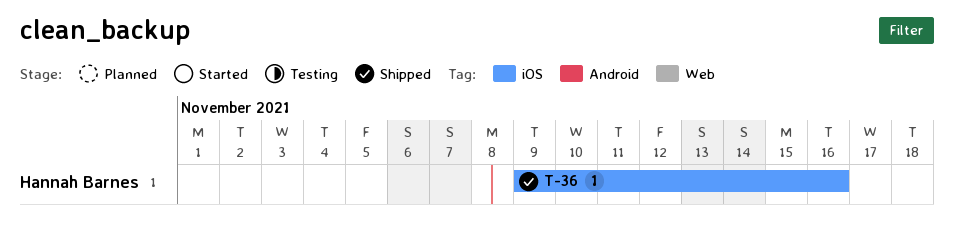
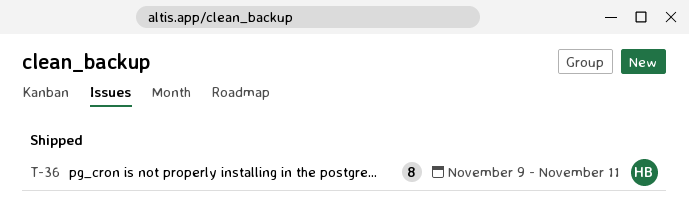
T-36, estimate: 1 -> 8
T-36, due: Nov 16 -> Nov 11

